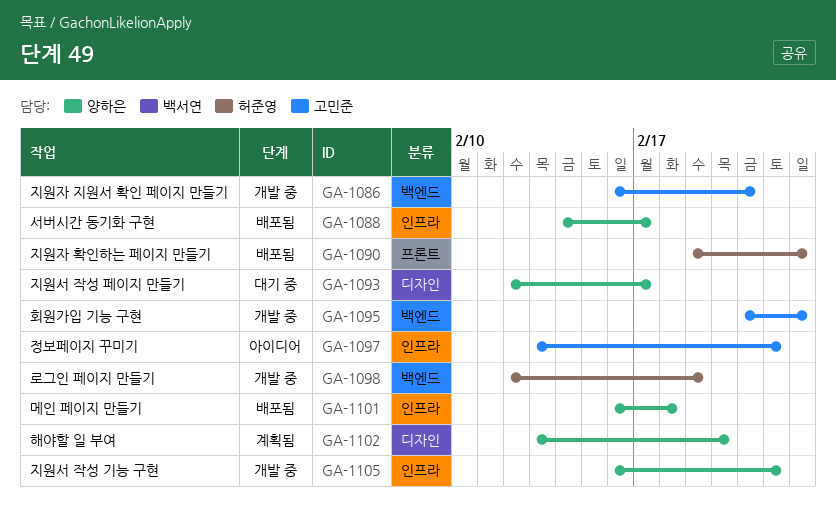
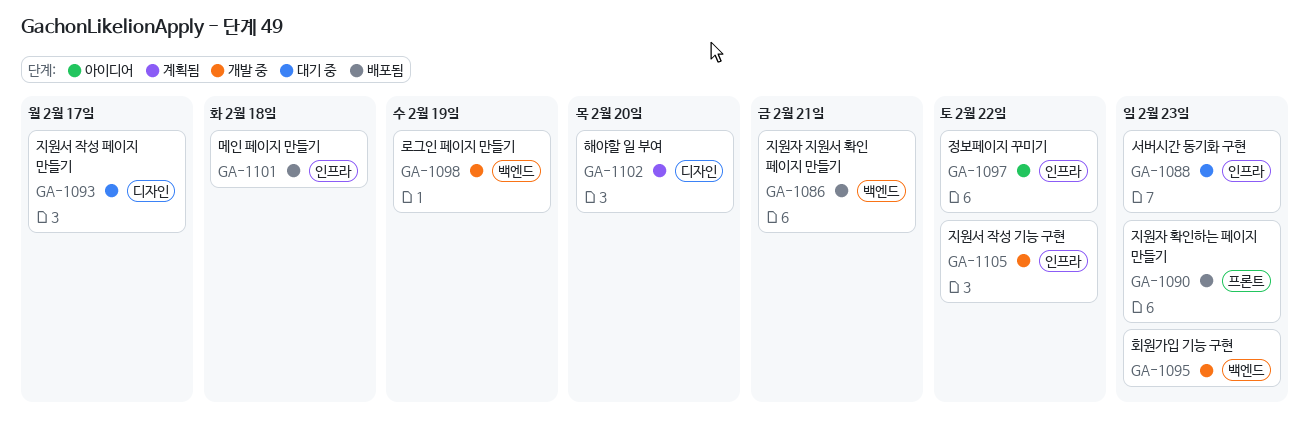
GA-1086, status: 개발 중 -> 배포됨
GA-1088, status: 배포됨 -> 대기 중
GA-1088, due: Feb 17 -> Feb 23

